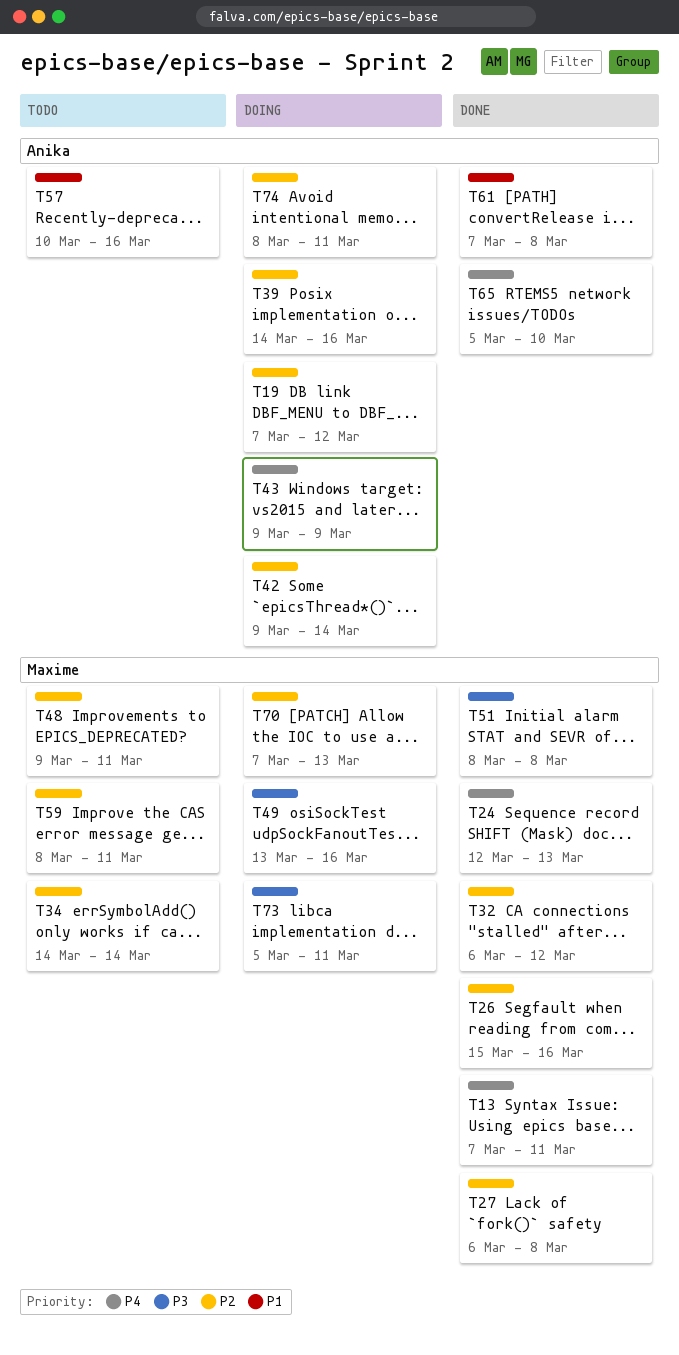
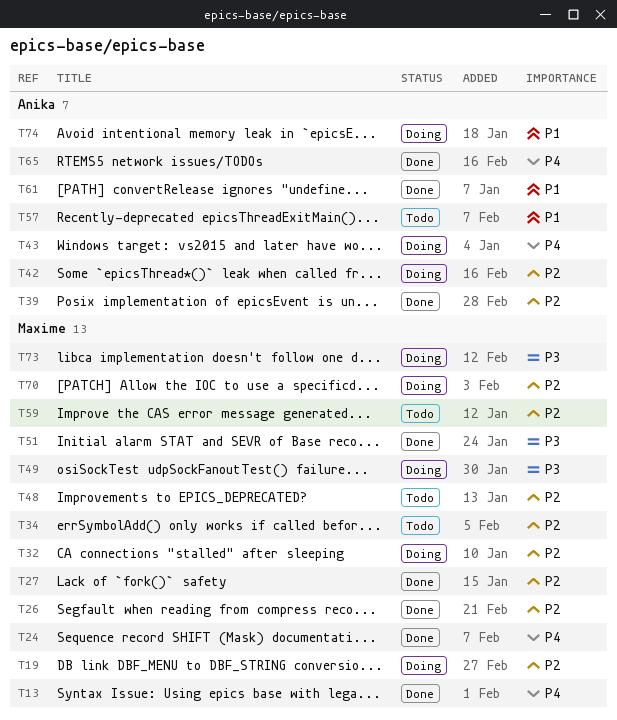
T19, owner: Anika -> Maxime
T32, status: Done -> Doing
T39, status: Doing -> Done
T74, priority: P2 -> P1

